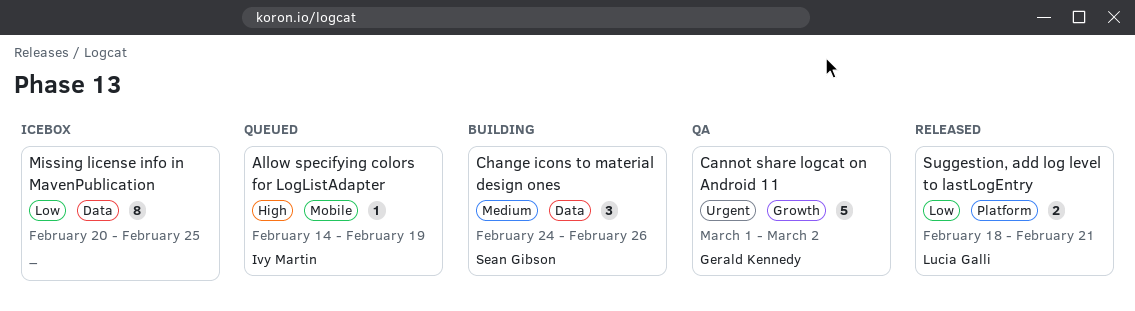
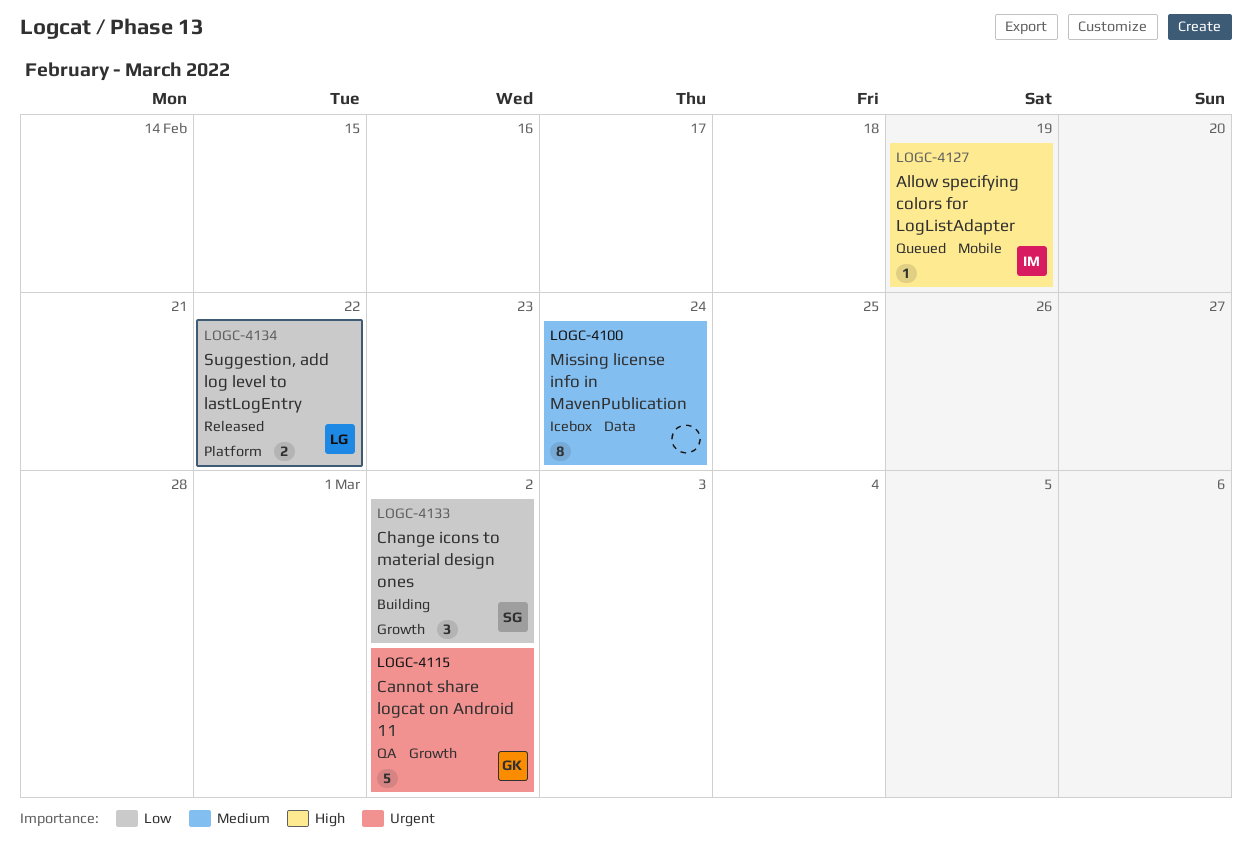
Change icons to material design ones, priority: Medium -> Low
Change icons to material design ones, label: Data -> Growth
Change icons to material design ones, due: Feb 26 -> Mar 2
Missing license info in MavenPublication, priority: Low -> Medium
Missing license info in MavenPublication, due: Feb 25 -> Feb 24
Suggestion, add log level to lastLogEntry, due: Feb 21 -> Feb 22

